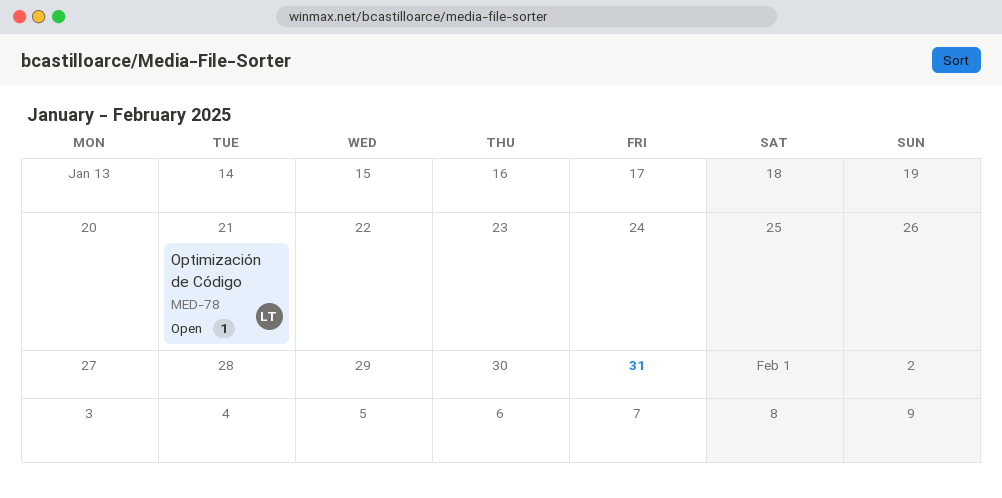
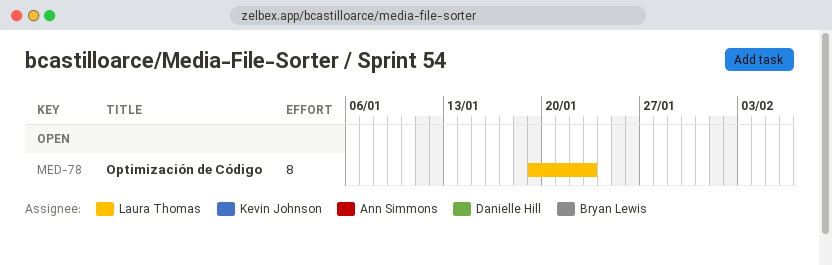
MED-78, estimate: 1 -> 8
MED-78, due: Jan 21 -> Jan 23

